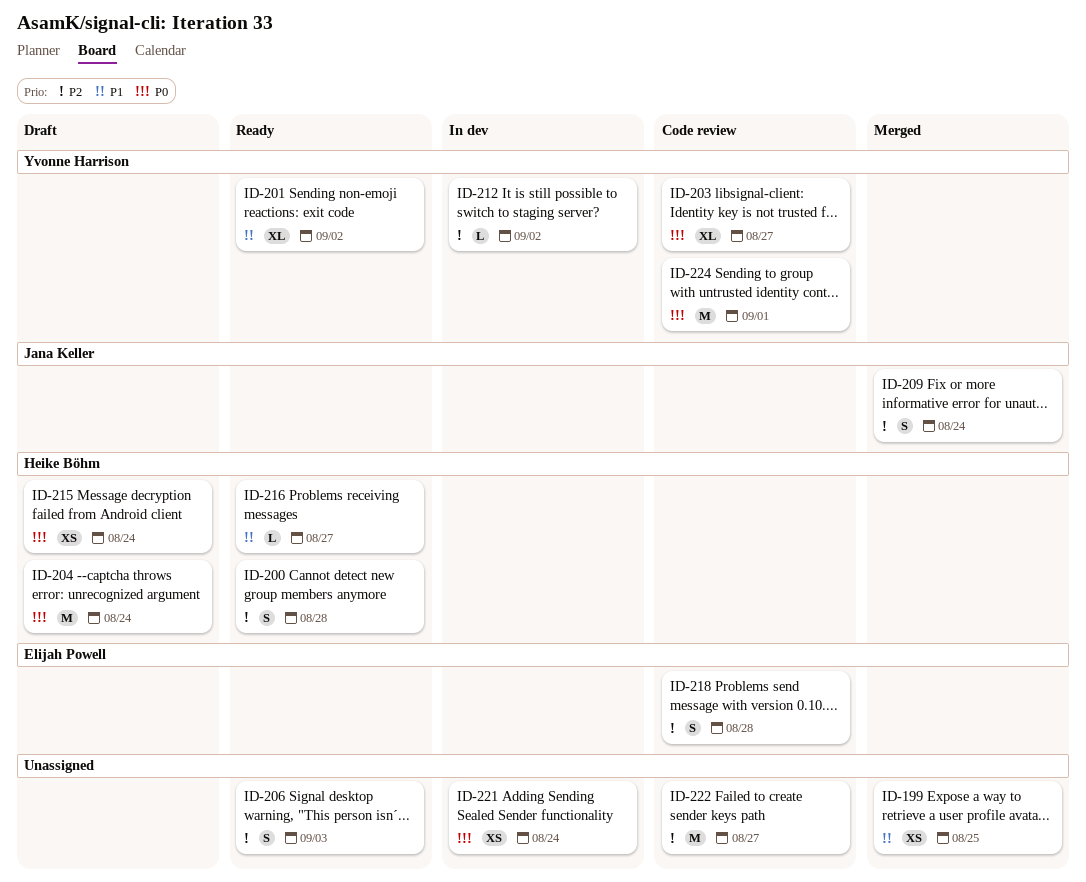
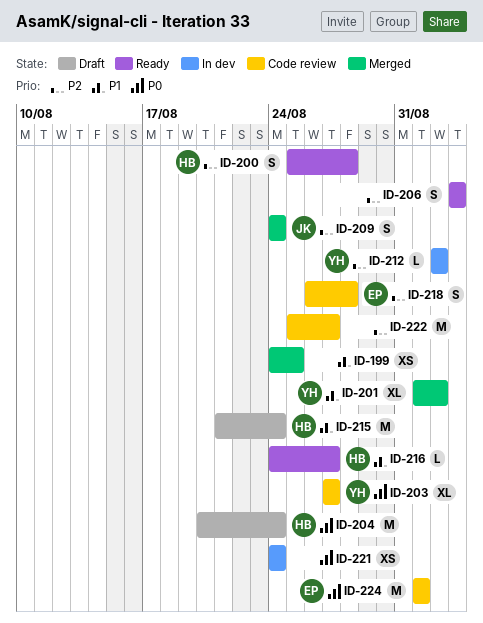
ID-201, status: Ready -> Merged
ID-215, priority: P0 -> P1
ID-215, estimate: XS -> M
ID-224, owner: Yvonne Harrison -> Elijah Powell

